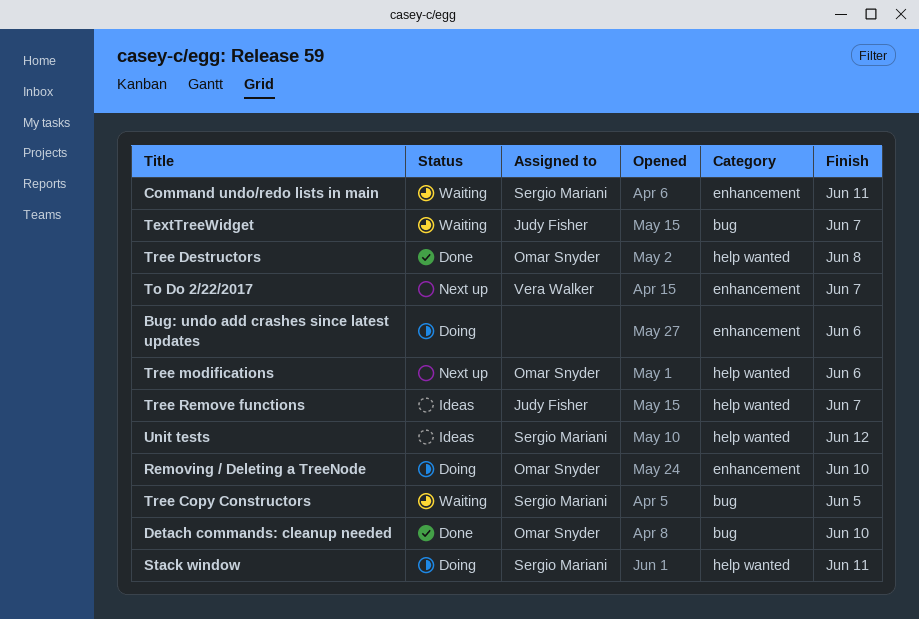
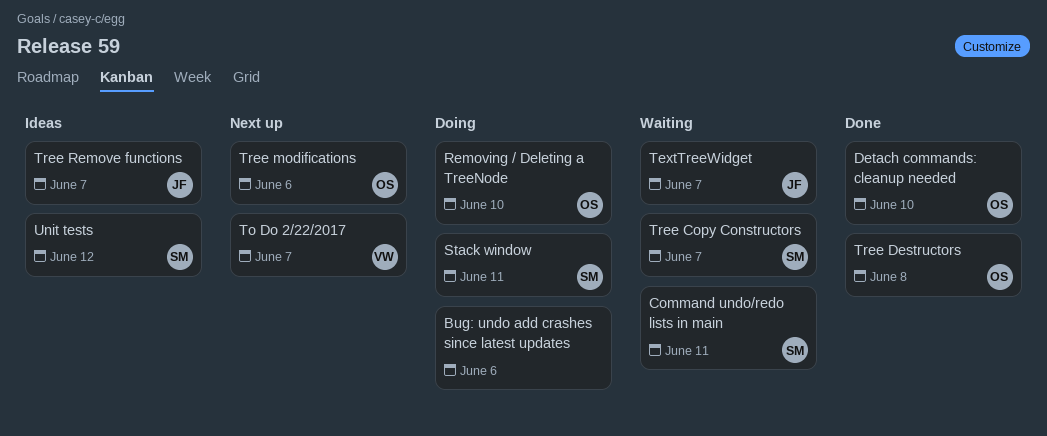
Tree Copy Constructors, due: Jun 5 -> Jun 7

